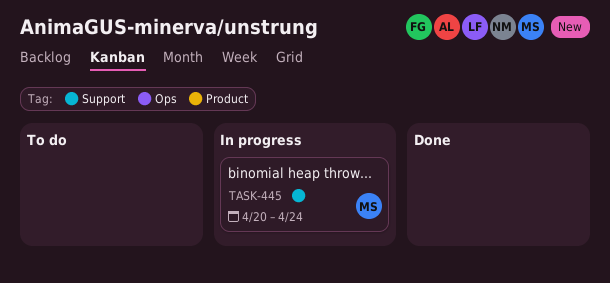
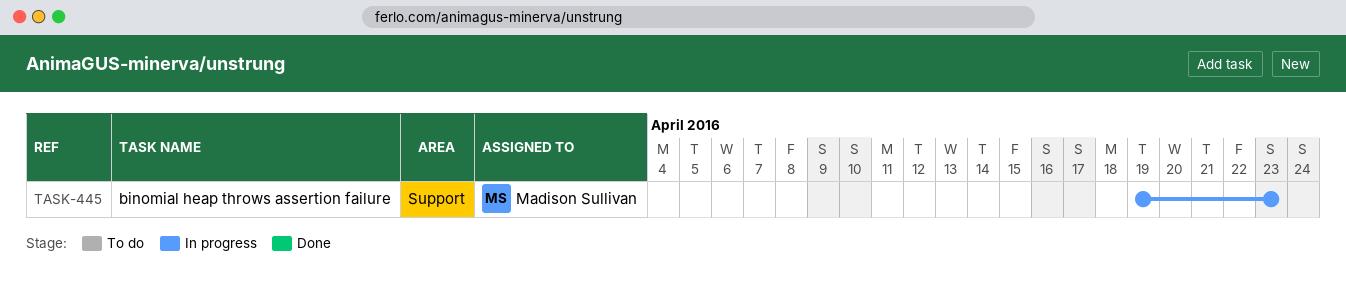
TASK-445, start: Apr 20 -> Apr 19
TASK-445, due: Apr 24 -> Apr 23

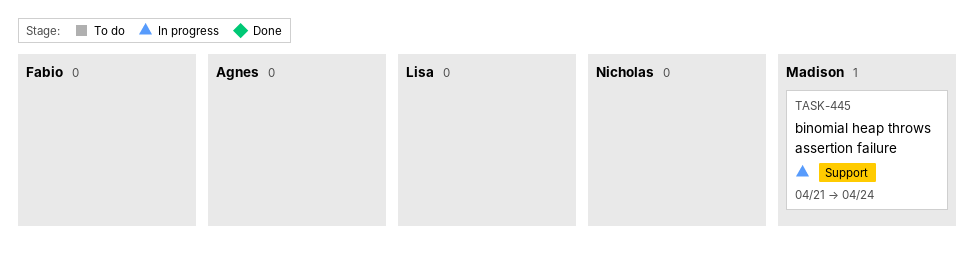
TASK-445, start: Apr 19 -> Apr 21
TASK-445, due: Apr 23 -> Apr 24

